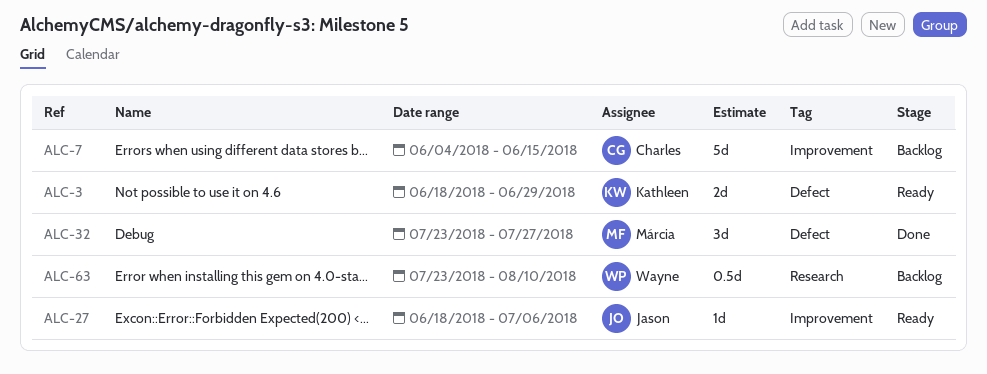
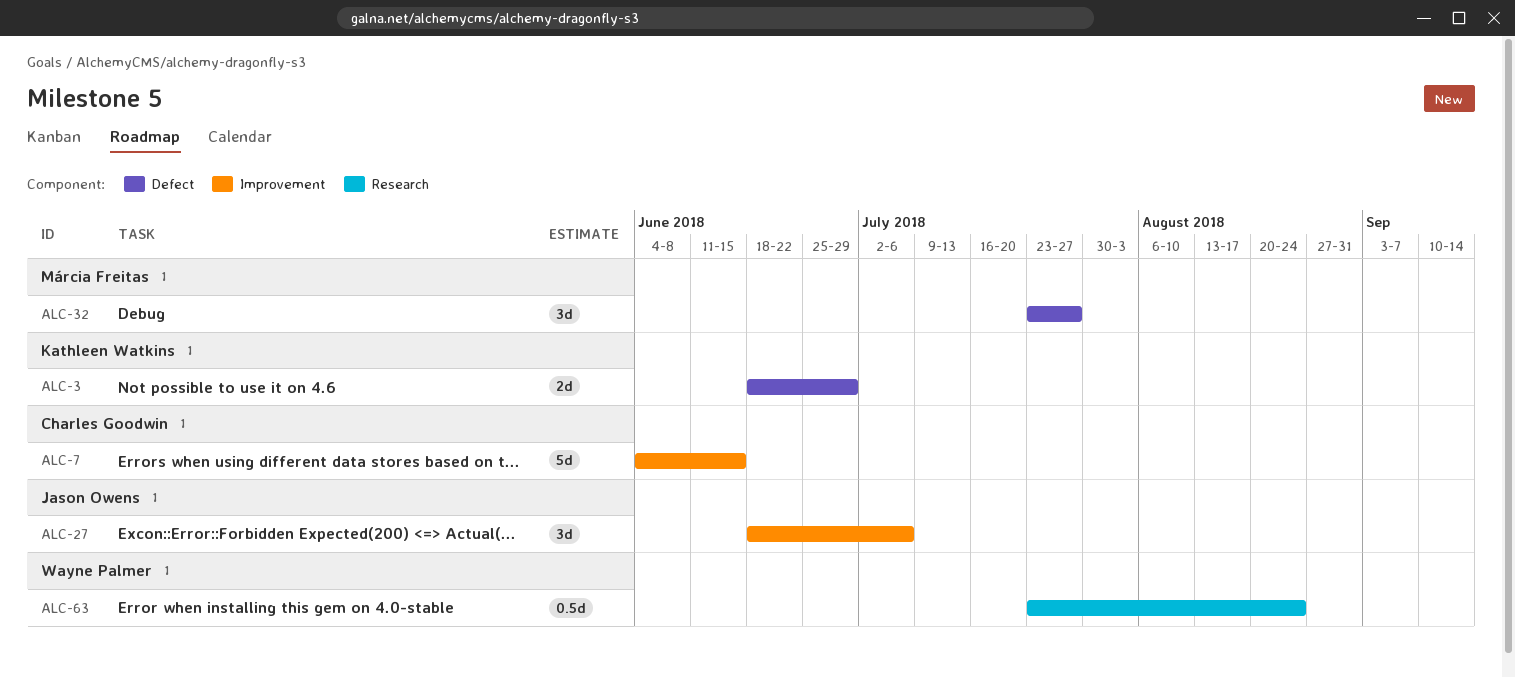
ALC-27, estimate: 1d -> 3d
ALC-63, due: Aug 10 -> Aug 24

